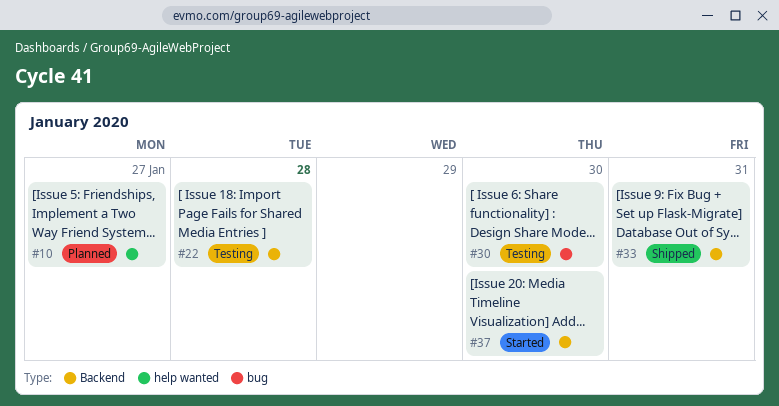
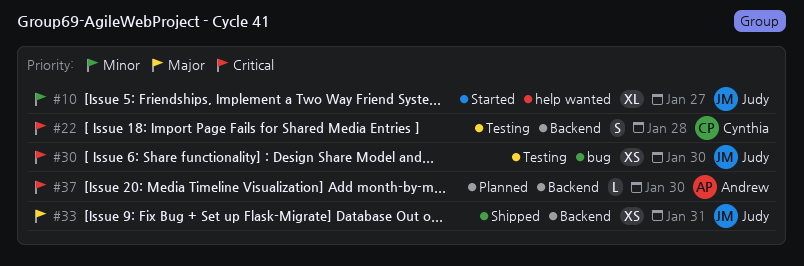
#10, status: Planned -> Started
#37, status: Started -> Planned

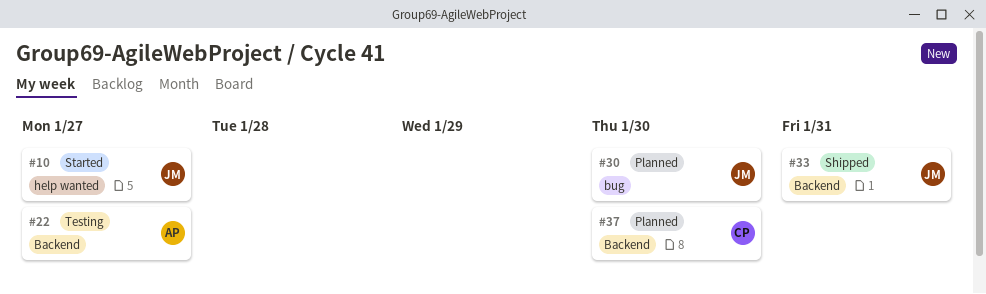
#22, owner: Cynthia -> Andrew
#22, due: Jan 28 -> Jan 27
#30, status: Testing -> Planned
#37, owner: Andrew -> Cynthia

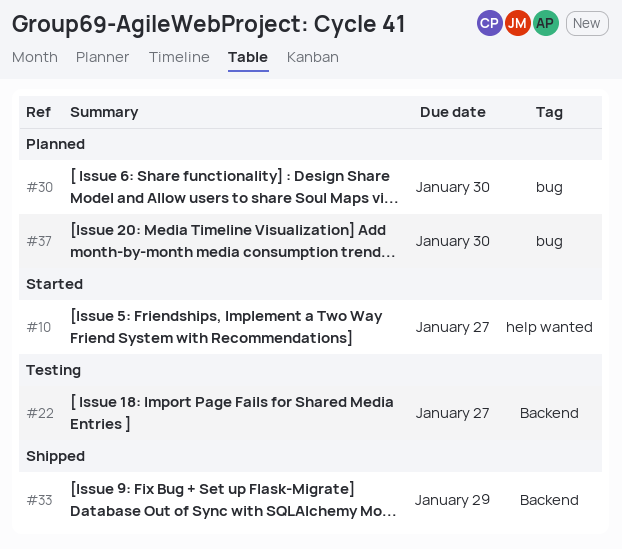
#33, due: Jan 31 -> Jan 29
#37, label: Backend -> bug

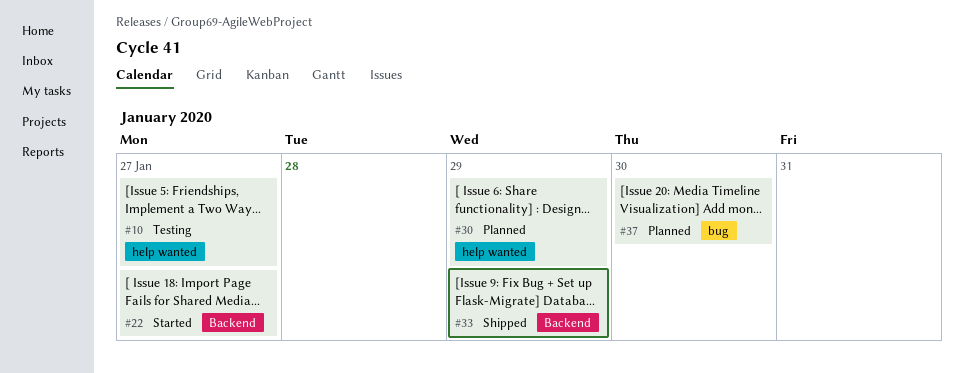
#10, status: Started -> Testing
#22, status: Testing -> Started
#30, label: bug -> help wanted
#30, due: Jan 30 -> Jan 29

